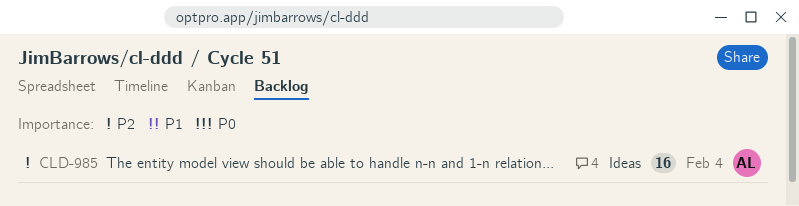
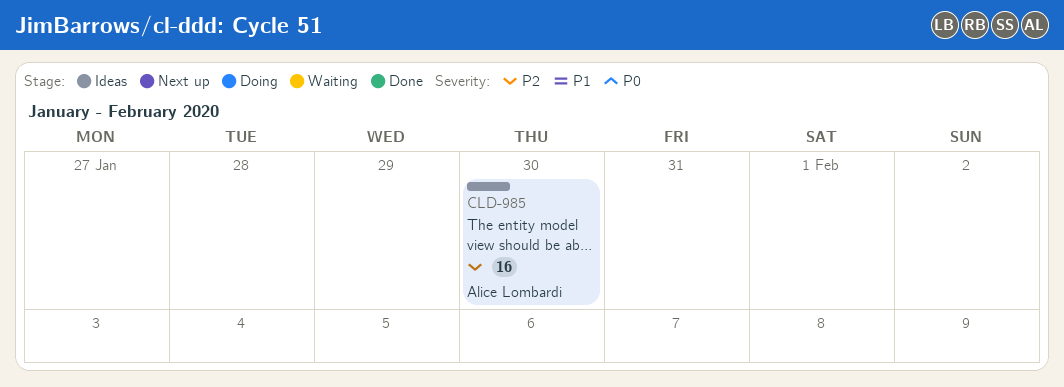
CLD-985, due: Feb 4 -> Jan 30

